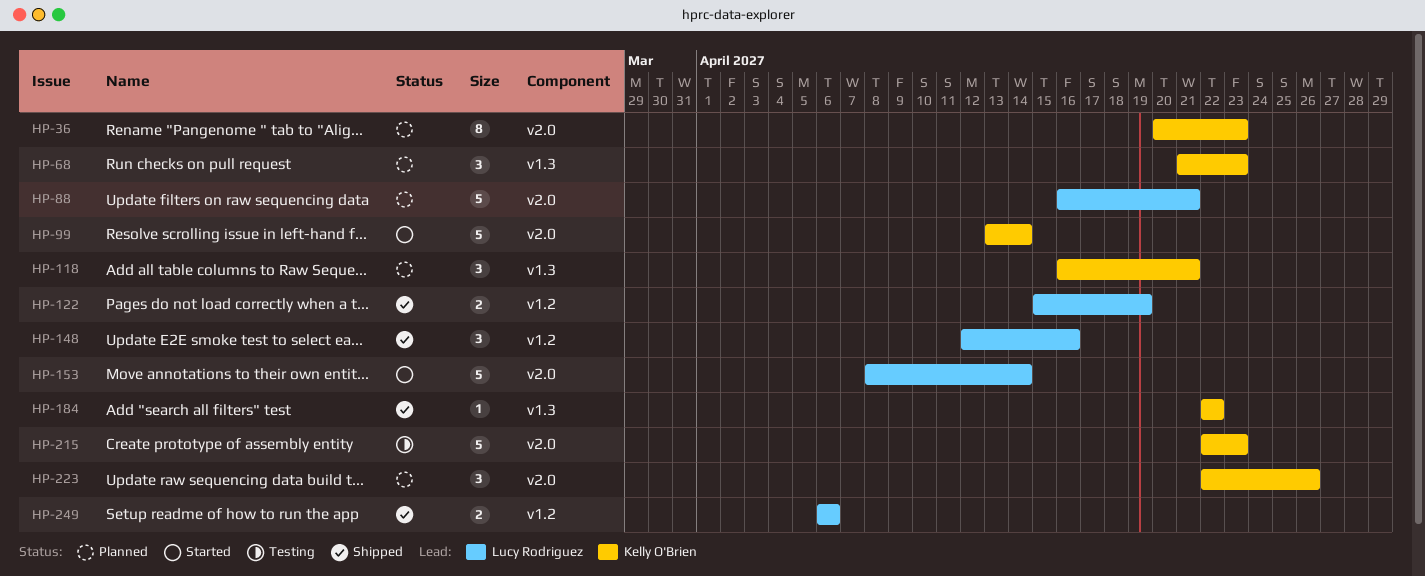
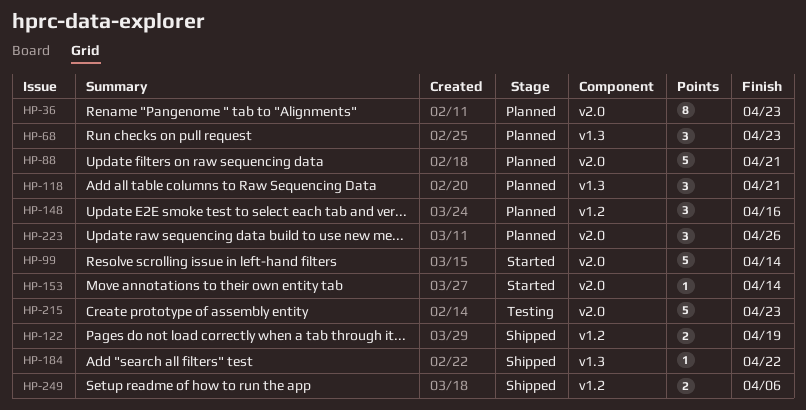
HP-148, status: Shipped -> Planned
HP-153, estimate: 5 -> 1

